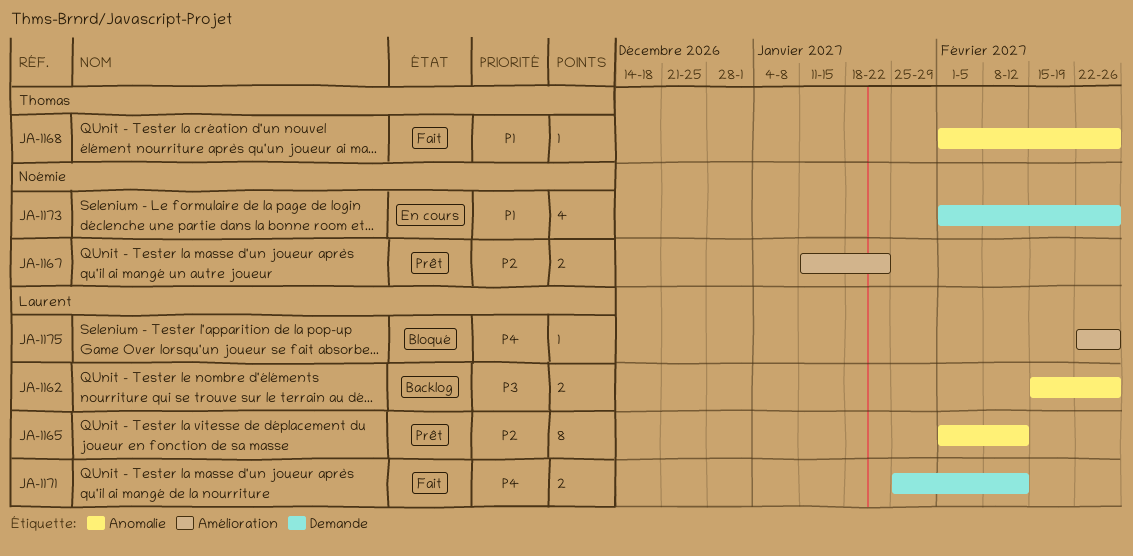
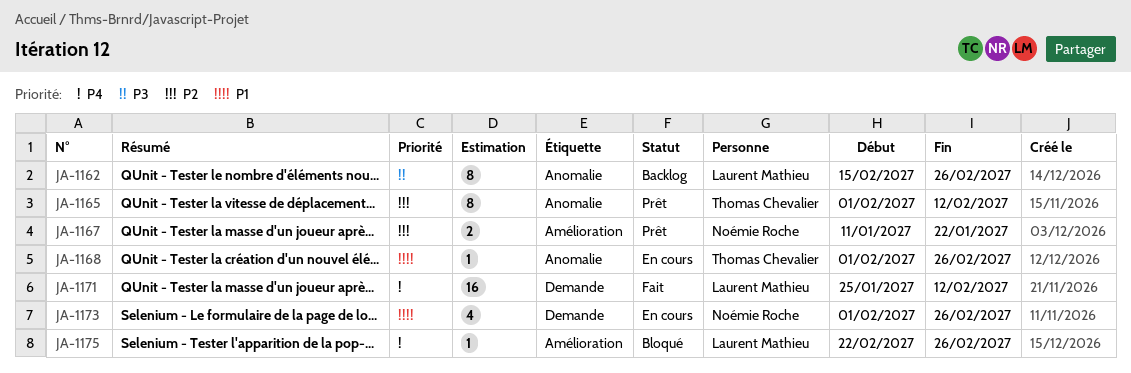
JA-1162, estimate: 2 -> 8
JA-1165, owner: Laurent Mathieu -> Thomas Chevalier
JA-1168, status: Fait -> En cours
JA-1171, estimate: 2 -> 16

